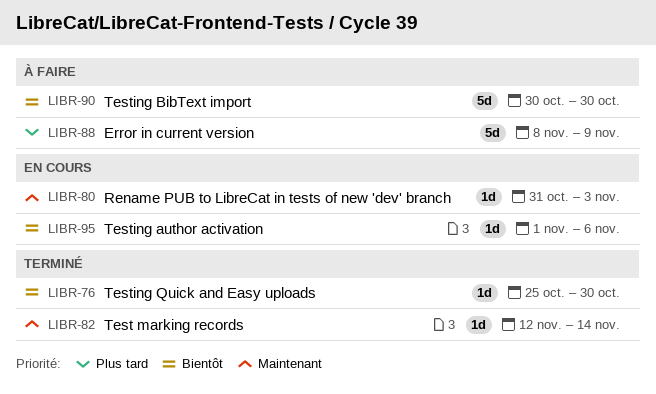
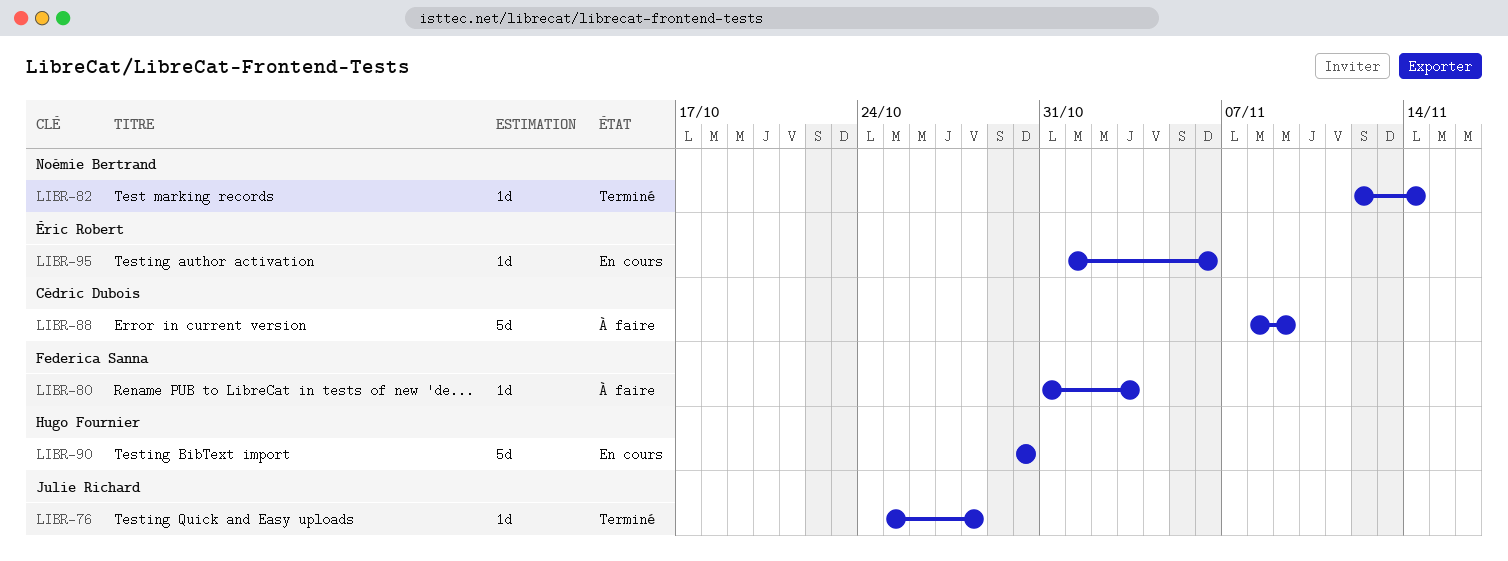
LIBR-76, due: Oct 30 -> Oct 28
LIBR-80, status: En cours -> À faire
LIBR-90, status: À faire -> En cours

